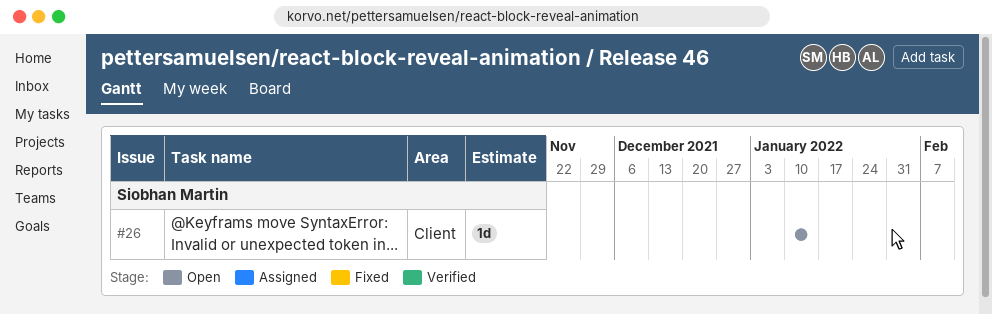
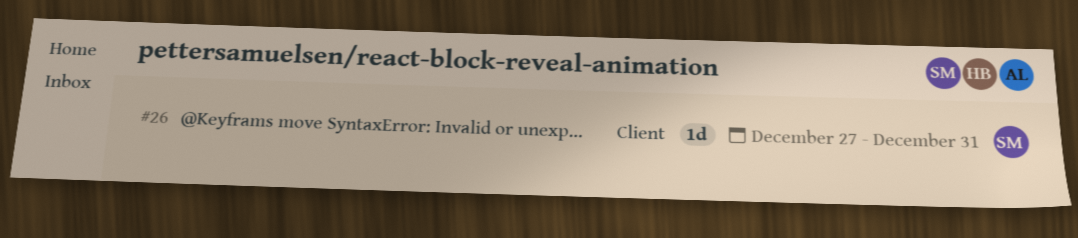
#26, start: Jan 10 -> Dec 27
#26, due: Jan 14 -> Dec 31

